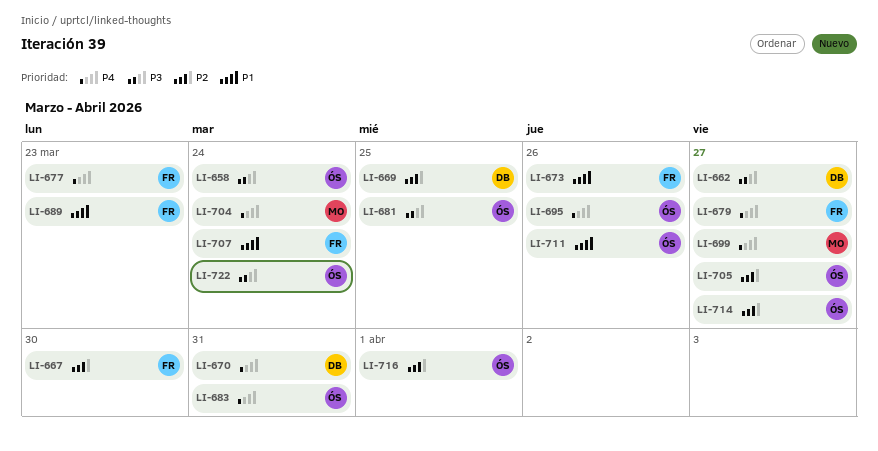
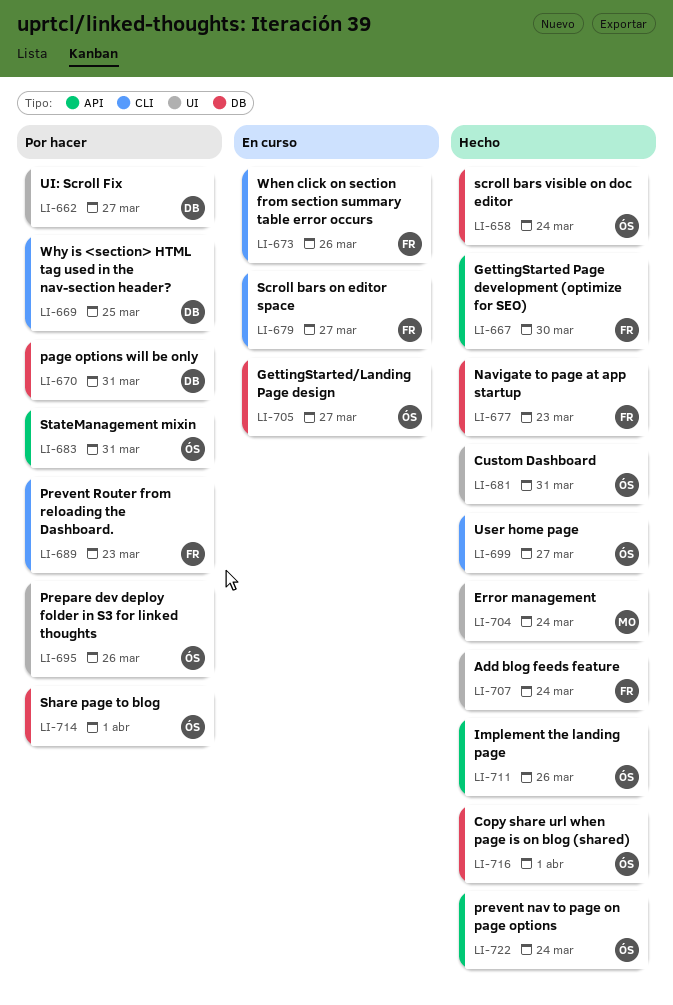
LI-681, due: Mar 25 -> Mar 31
LI-699, owner: MO -> ÓS
LI-714, due: Mar 27 -> Apr 1

